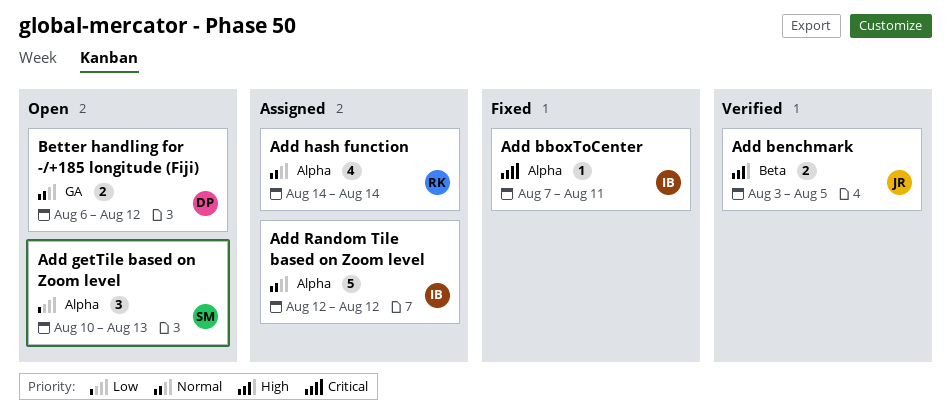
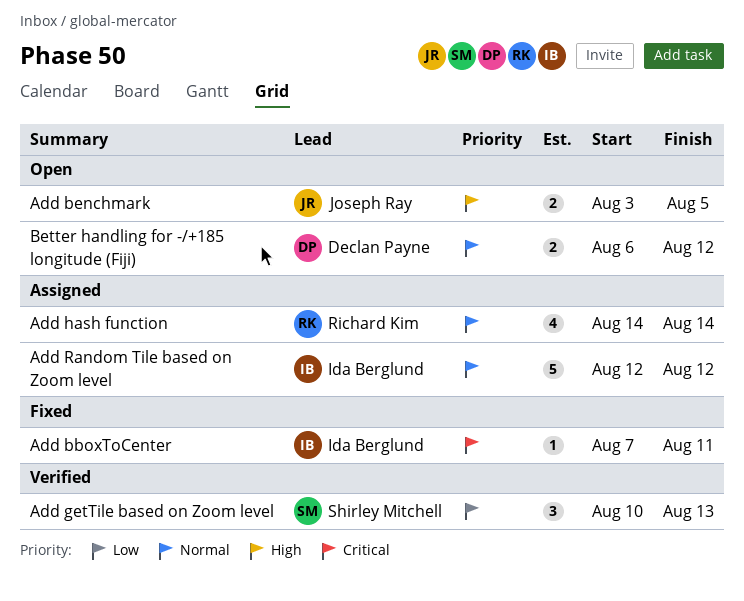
Add benchmark, status: Verified -> Open
Add getTile based on Zoom level, status: Open -> Verified

